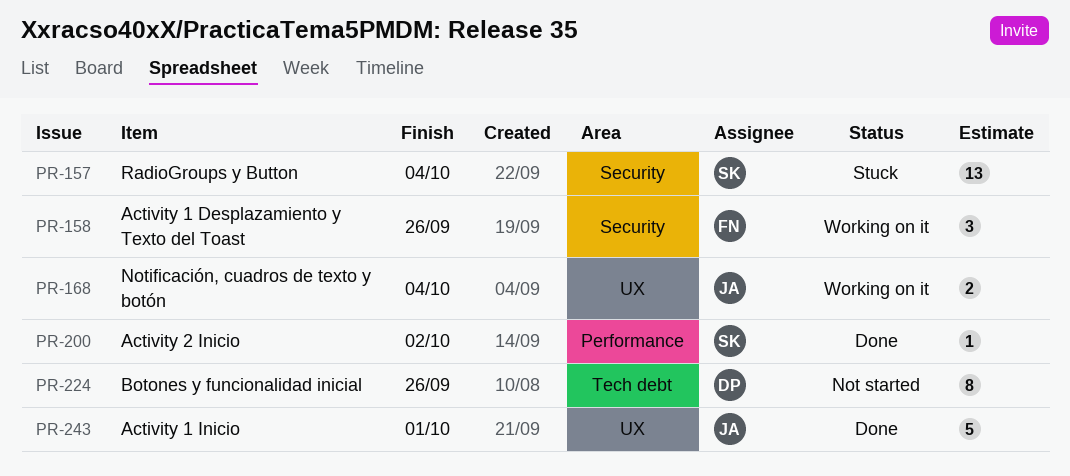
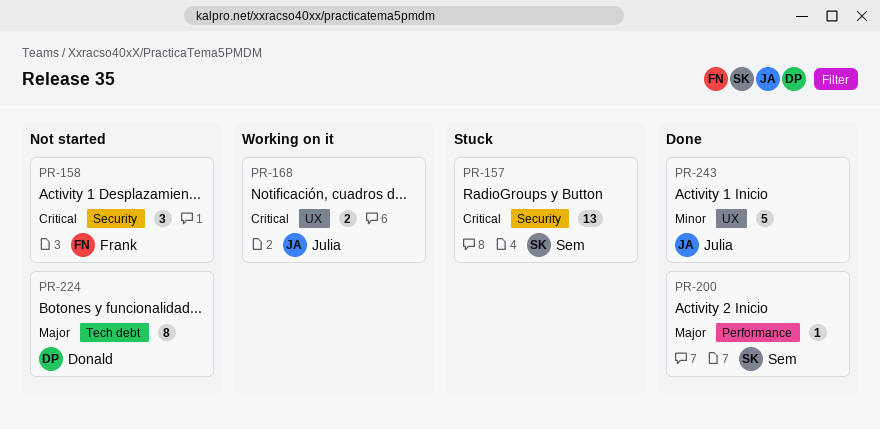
PR-158, status: Working on it -> Not started

